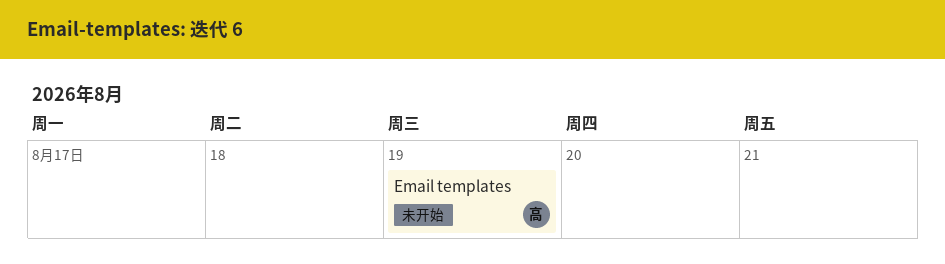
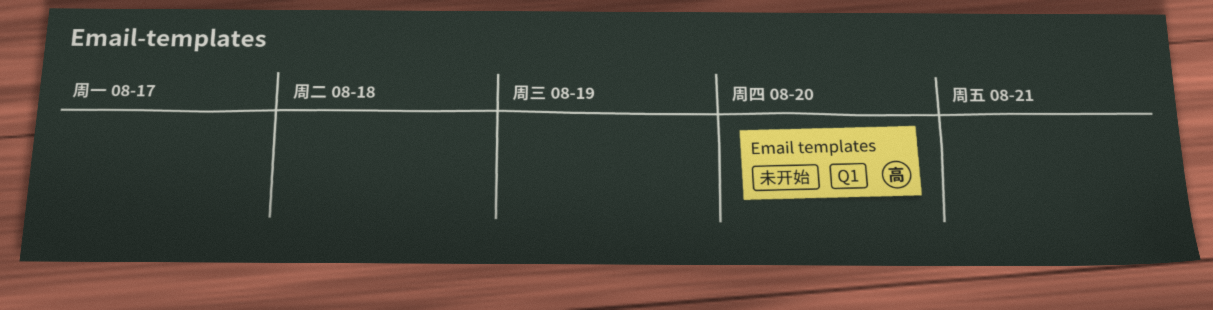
Email templates, due: Aug 19 -> Aug 20

